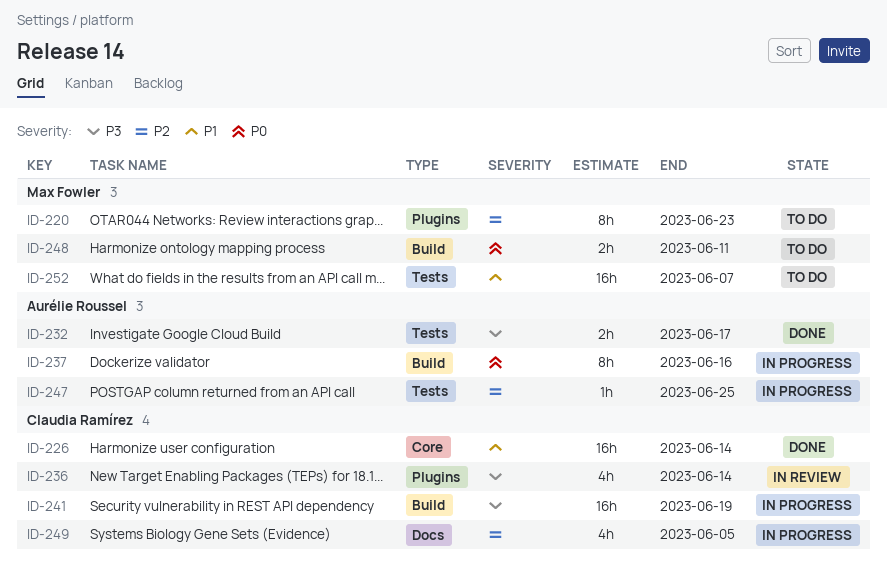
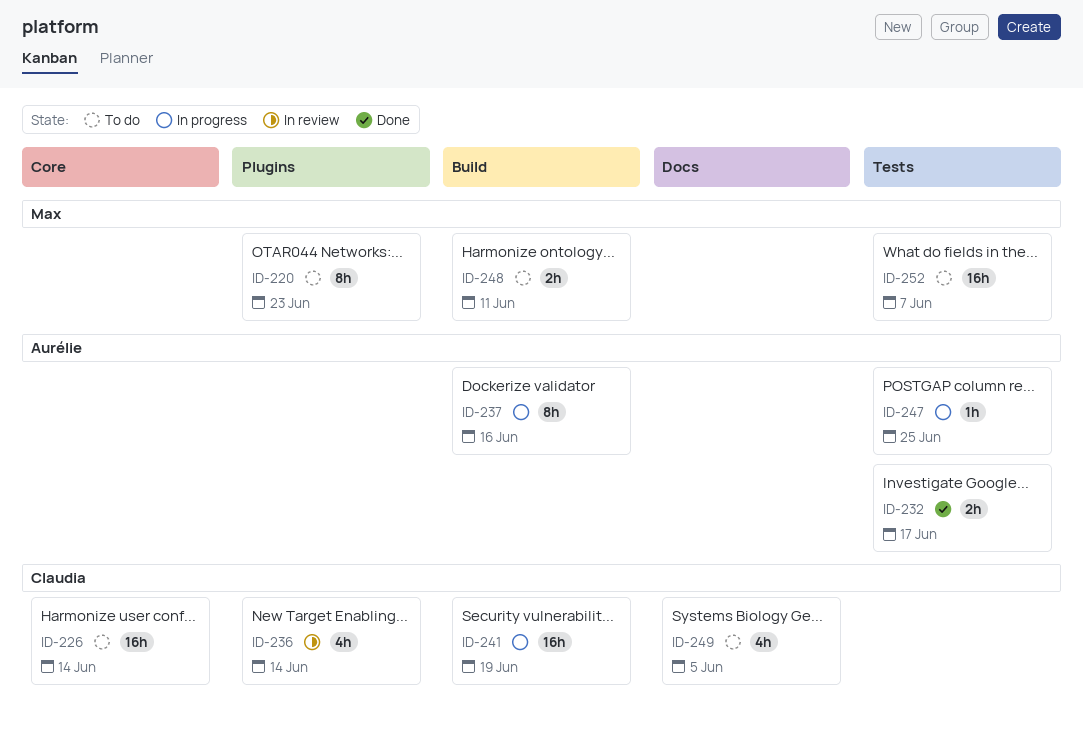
ID-226, status: Done -> To do
ID-249, status: In progress -> To do

